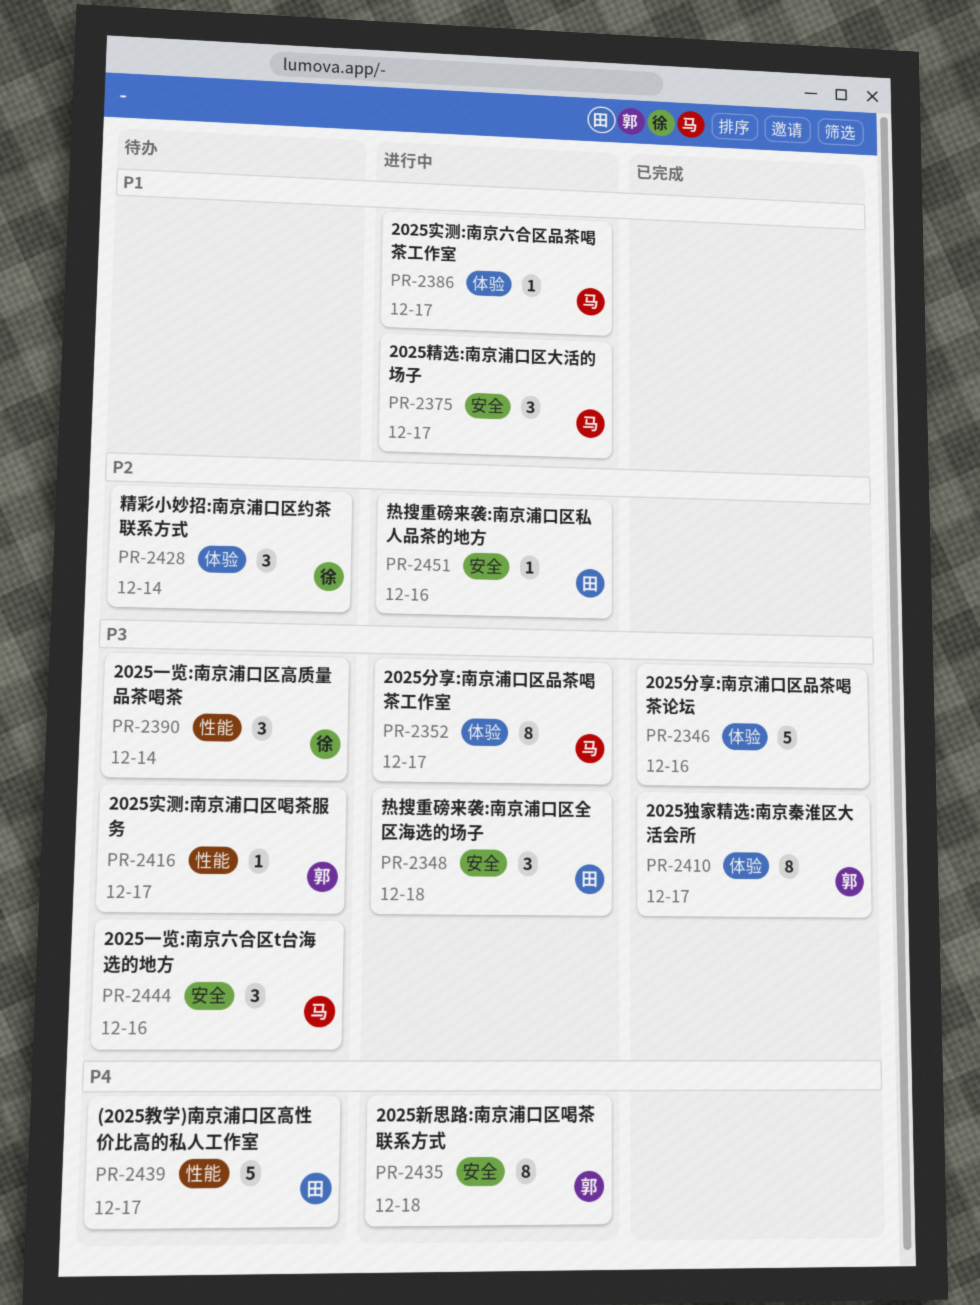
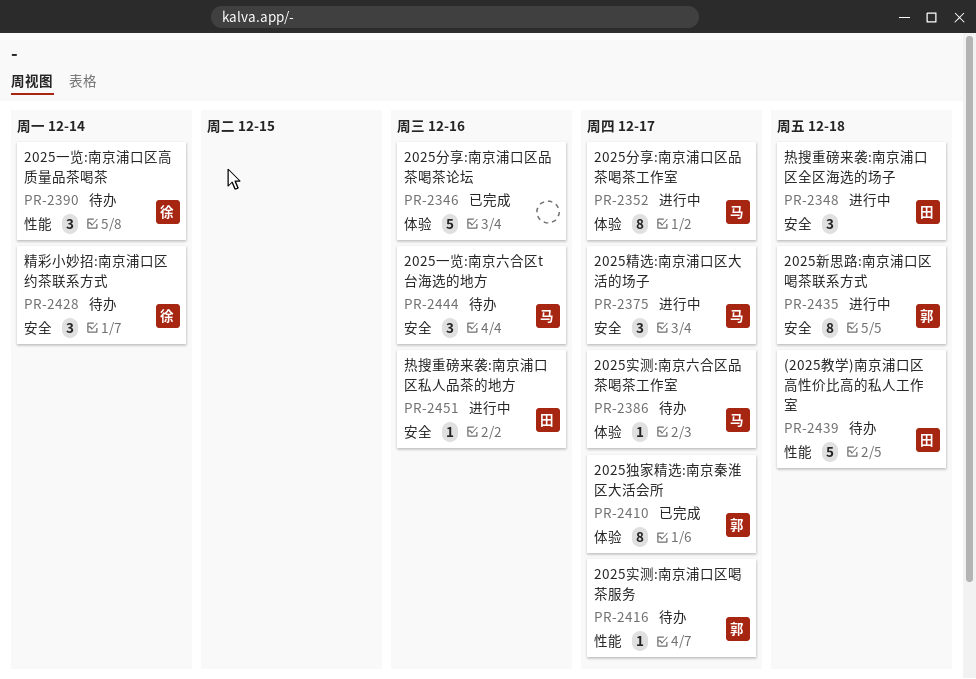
PR-2386, status: 进行中 -> 待办
PR-2428, label: 体验 -> 安全
PR-2439, due: Dec 17 -> Dec 18

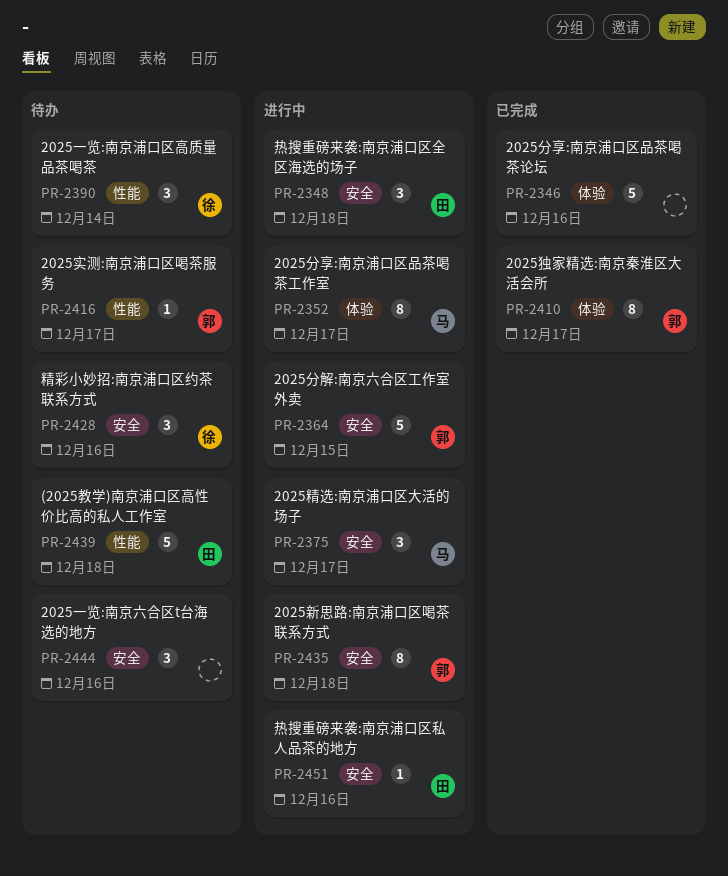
PR-2364: none -> present
PR-2386: present -> none
PR-2428, due: Dec 14 -> Dec 16
PR-2444, owner: 马 -> none

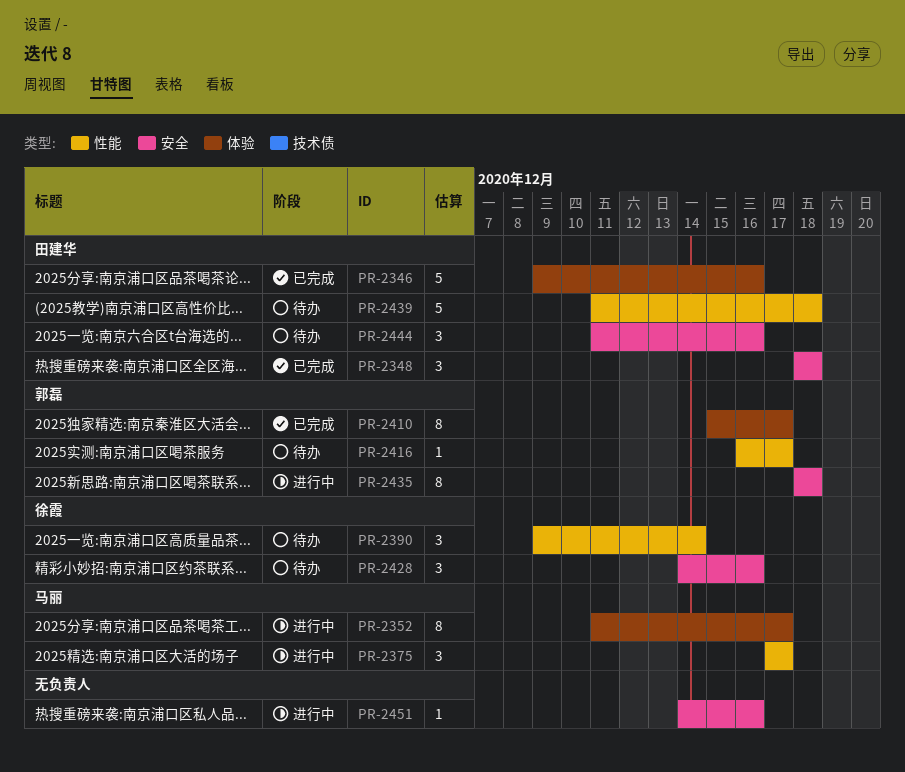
PR-2346, owner: none -> 田建华
PR-2348, status: 进行中 -> 已完成
PR-2364: present -> none
PR-2375, label: 安全 -> 性能
PR-2444, owner: none -> 田建华
PR-2451, owner: 田建华 -> none

